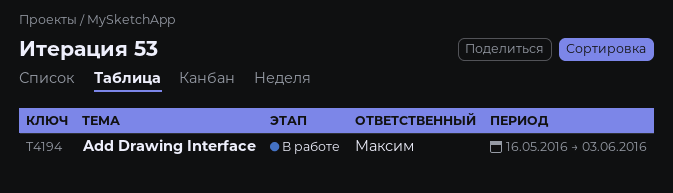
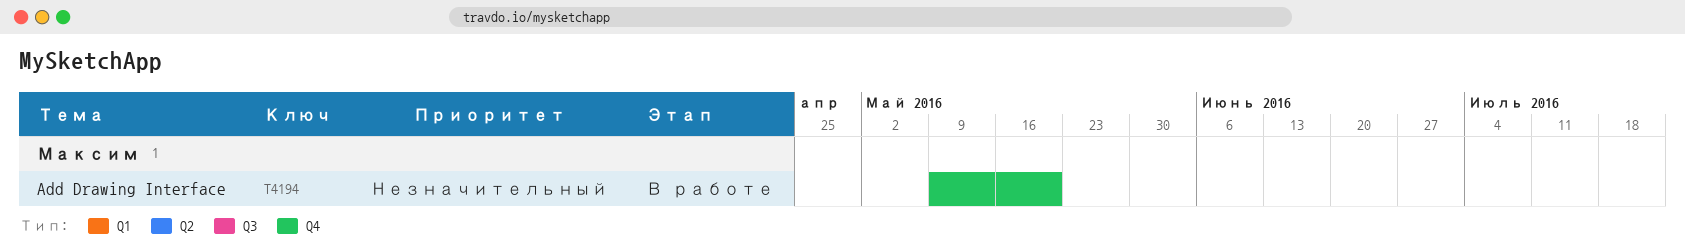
T4194, start: May 16 -> May 9
T4194, due: Jun 3 -> May 20

